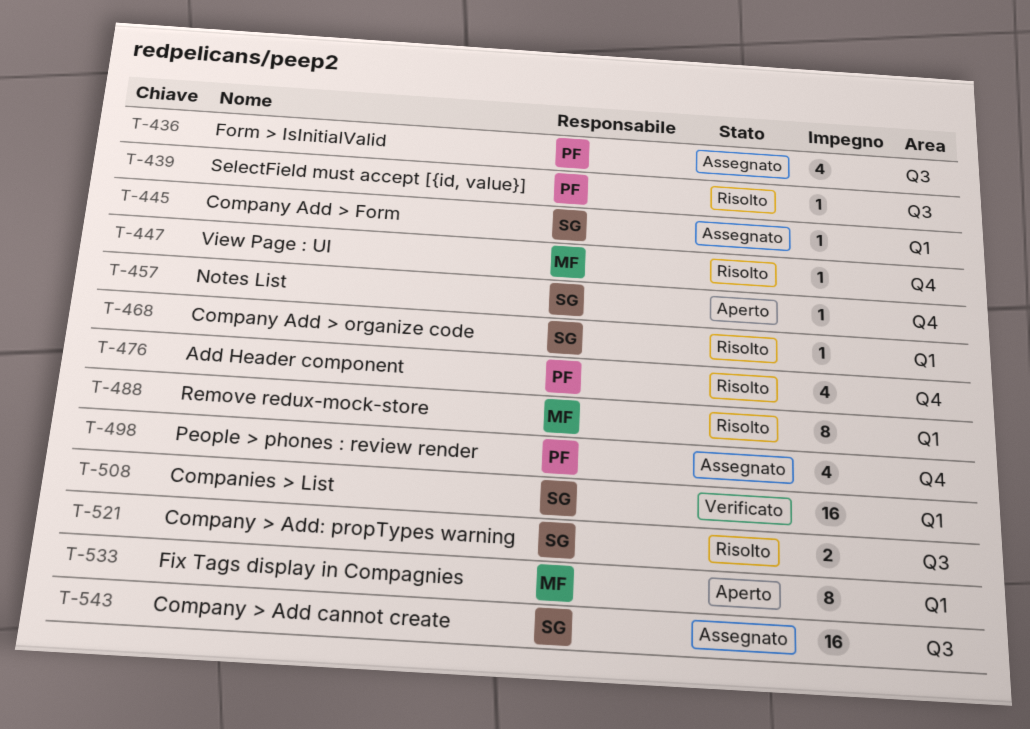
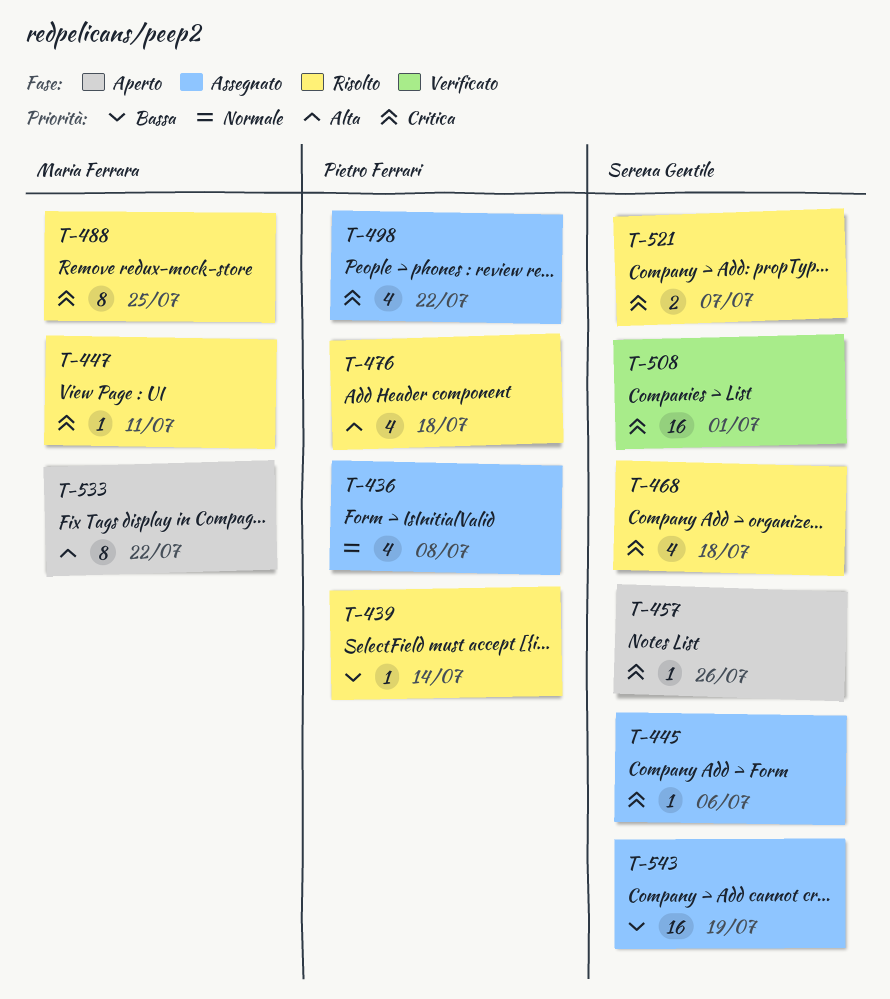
T-468, estimate: 1 -> 4

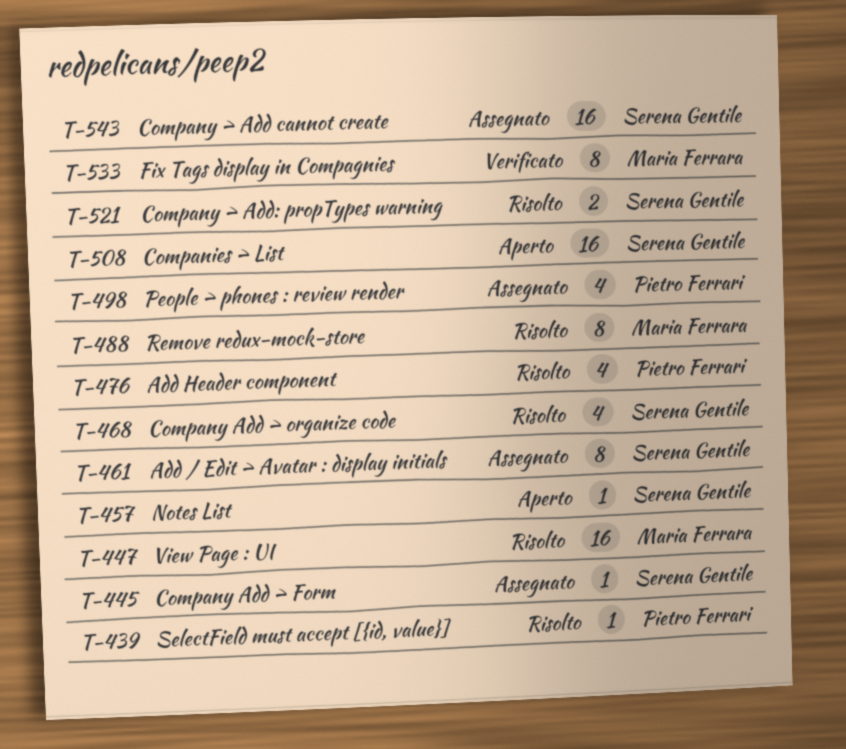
T-436: present -> none
T-447, estimate: 1 -> 16
T-461: none -> present
T-508, status: Verificato -> Aperto
T-533, status: Aperto -> Verificato

